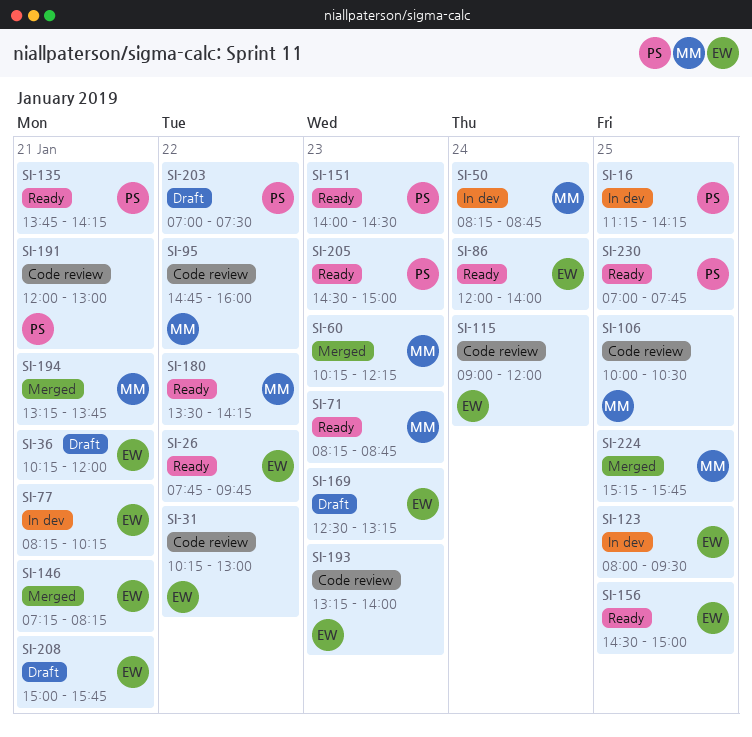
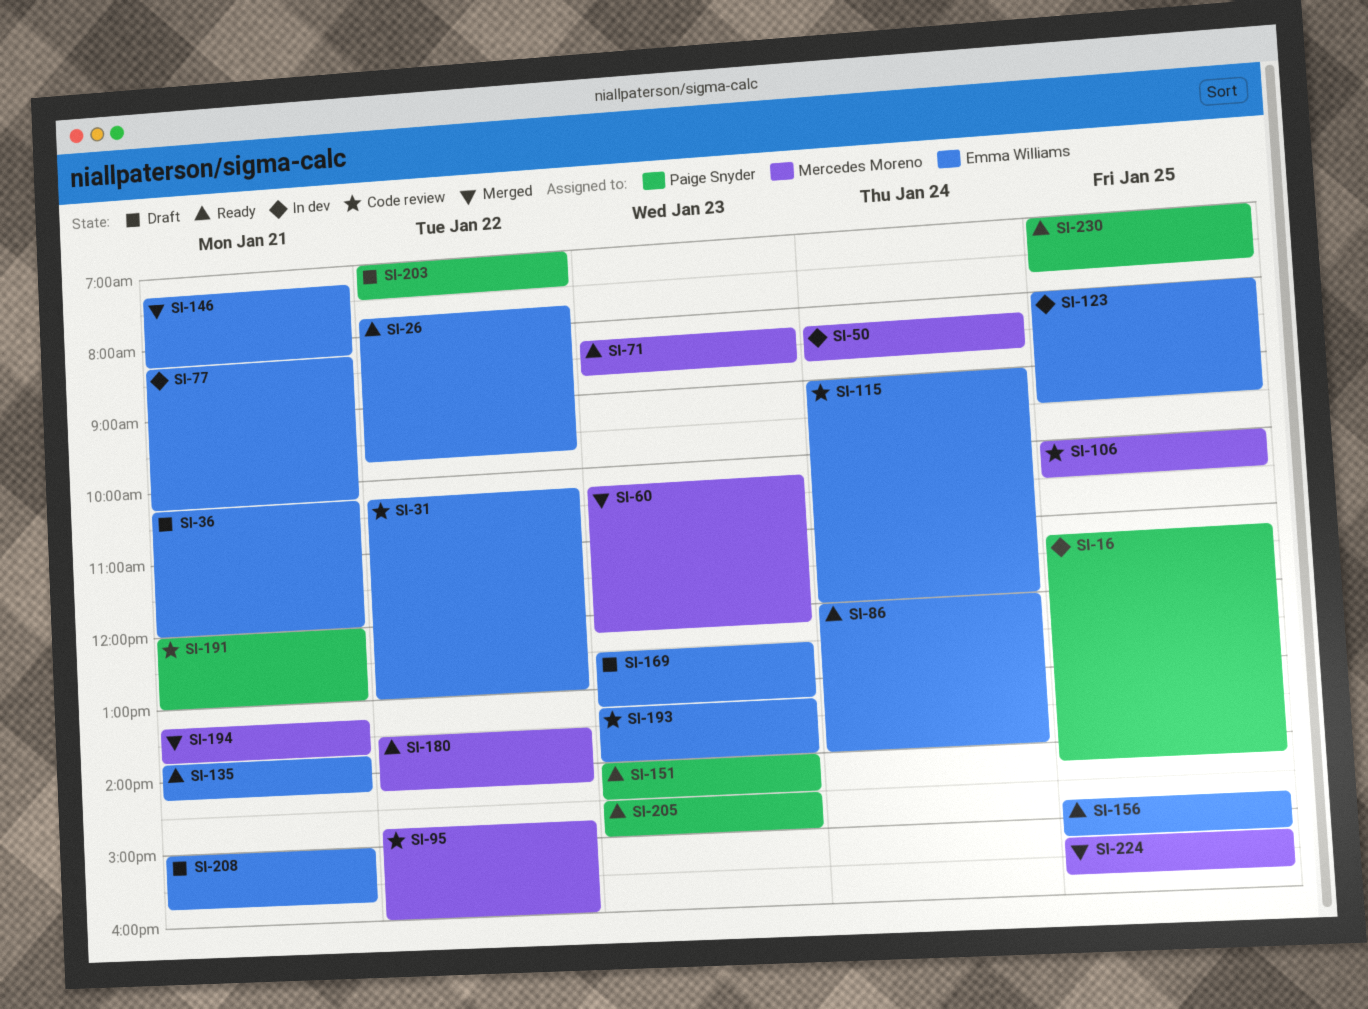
SI-135, owner: Paige Snyder -> Emma Williams
SI-156, begins: 14:30 -> 14:45
SI-156, ends: 15:00 -> 15:15

